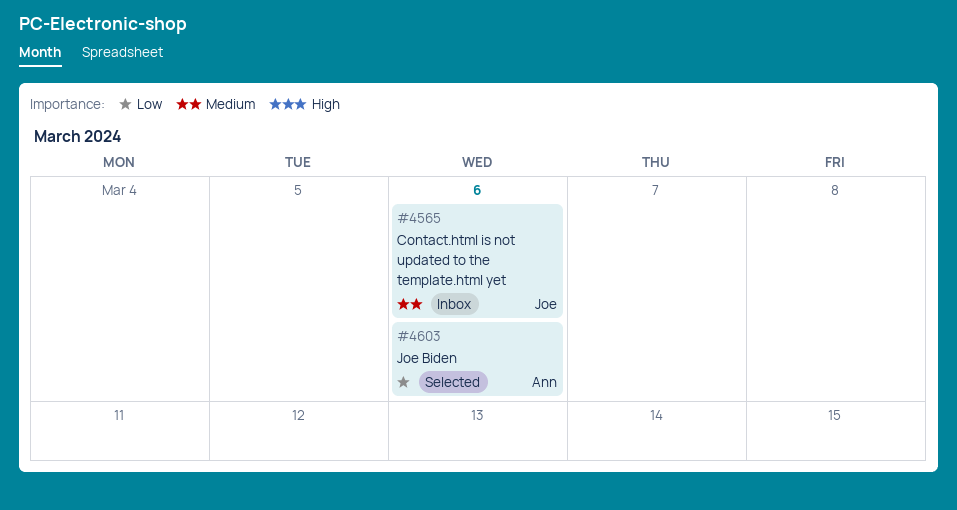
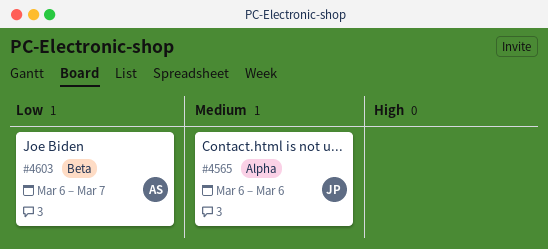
#4603, due: Mar 6 -> Mar 7

